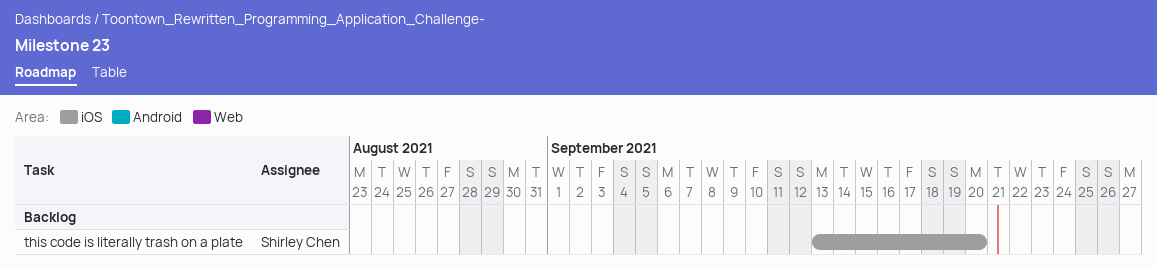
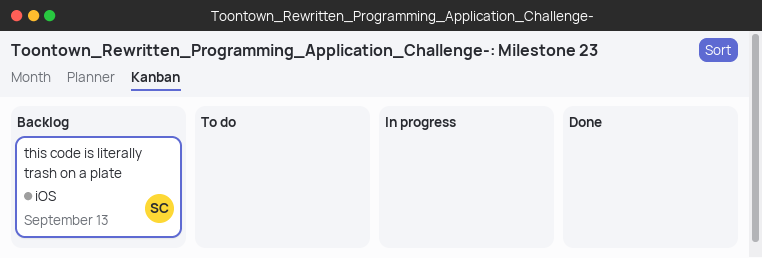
this code is literally trash on a plate, due: Sep 20 -> Sep 13

